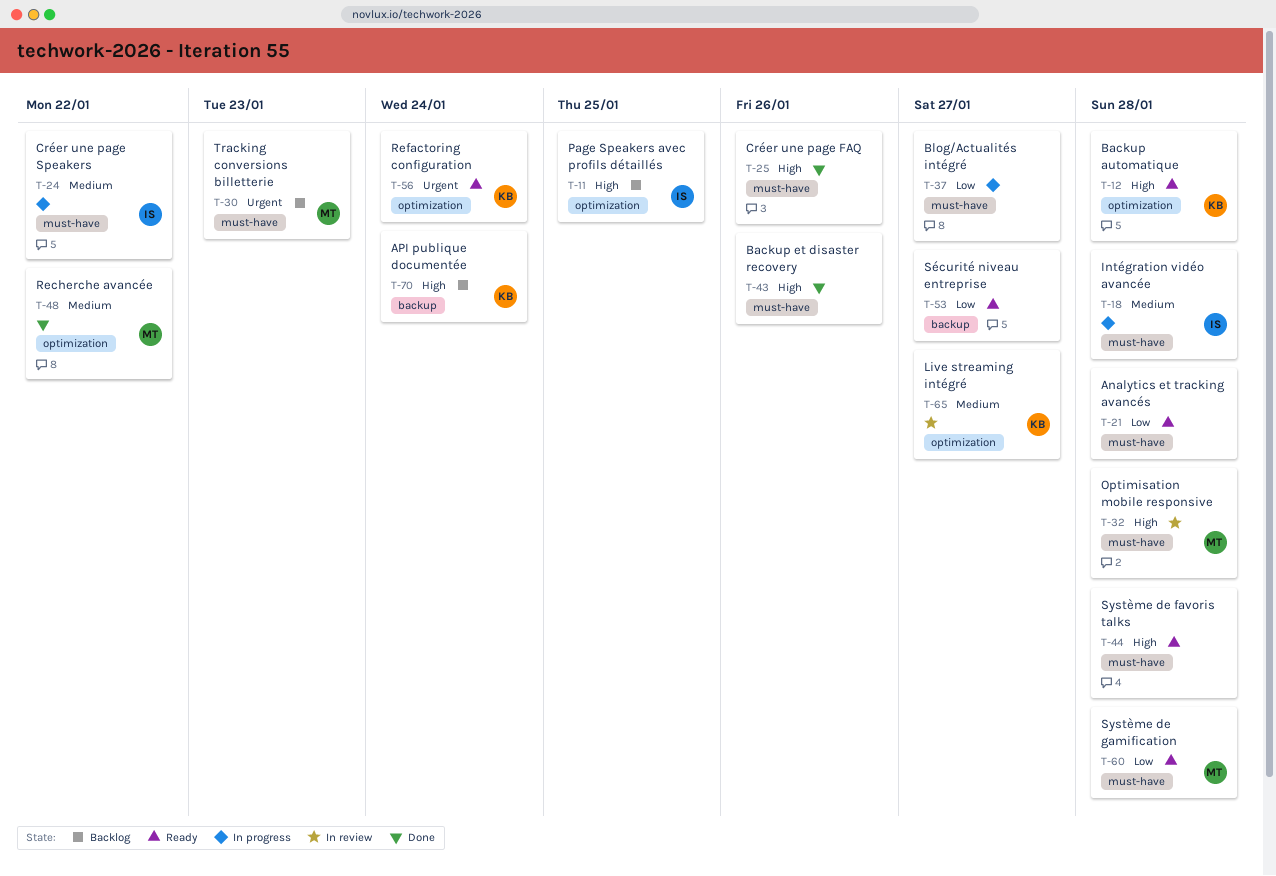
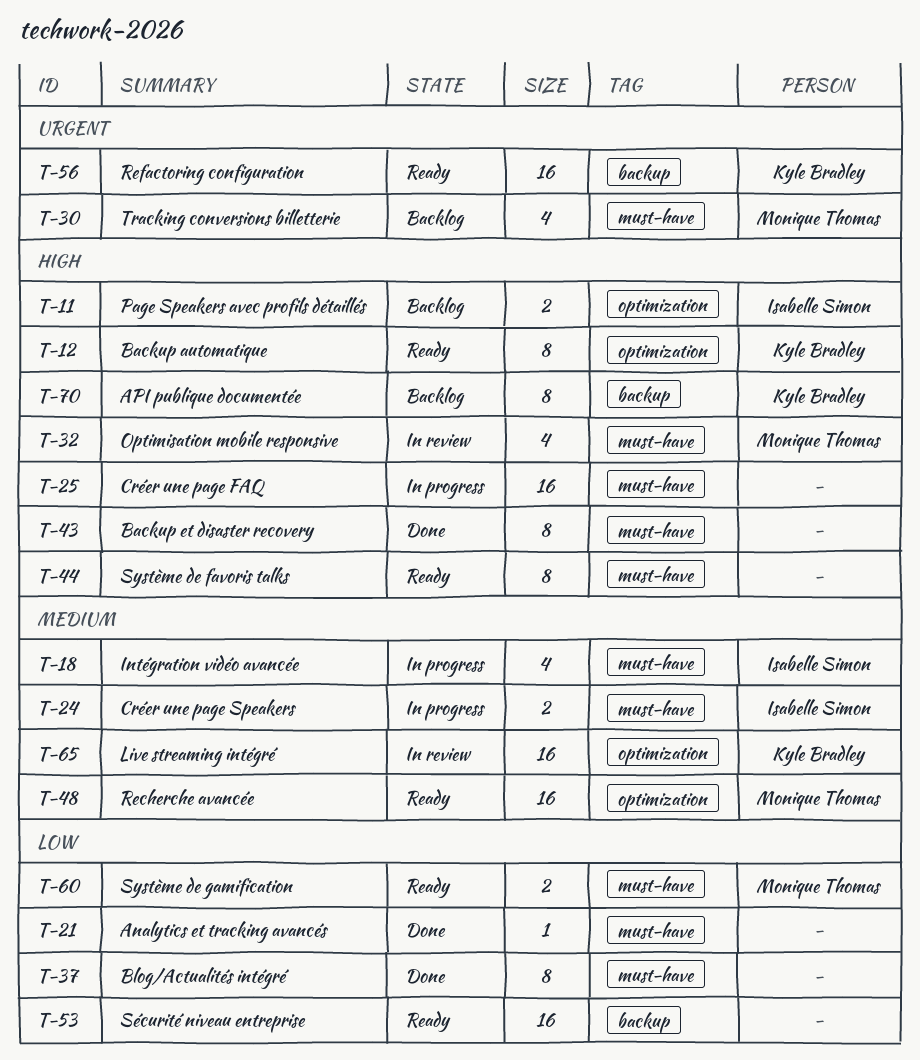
T-21, status: Ready -> Done
T-25, status: Done -> In progress
T-37, status: In progress -> Done
T-48, status: Done -> Ready
T-56, label: optimization -> backup

